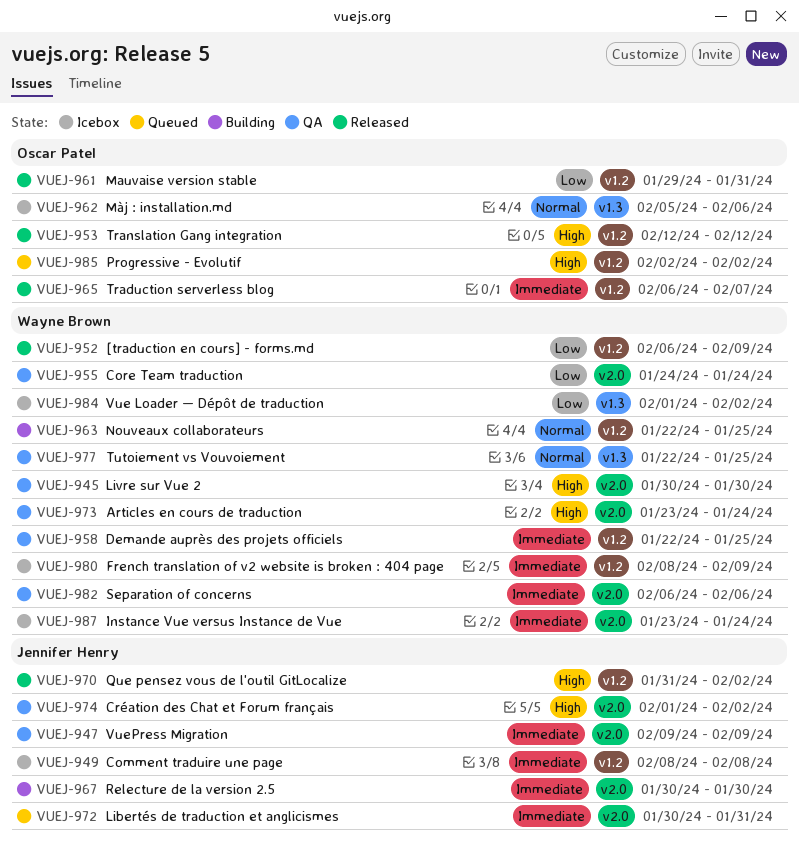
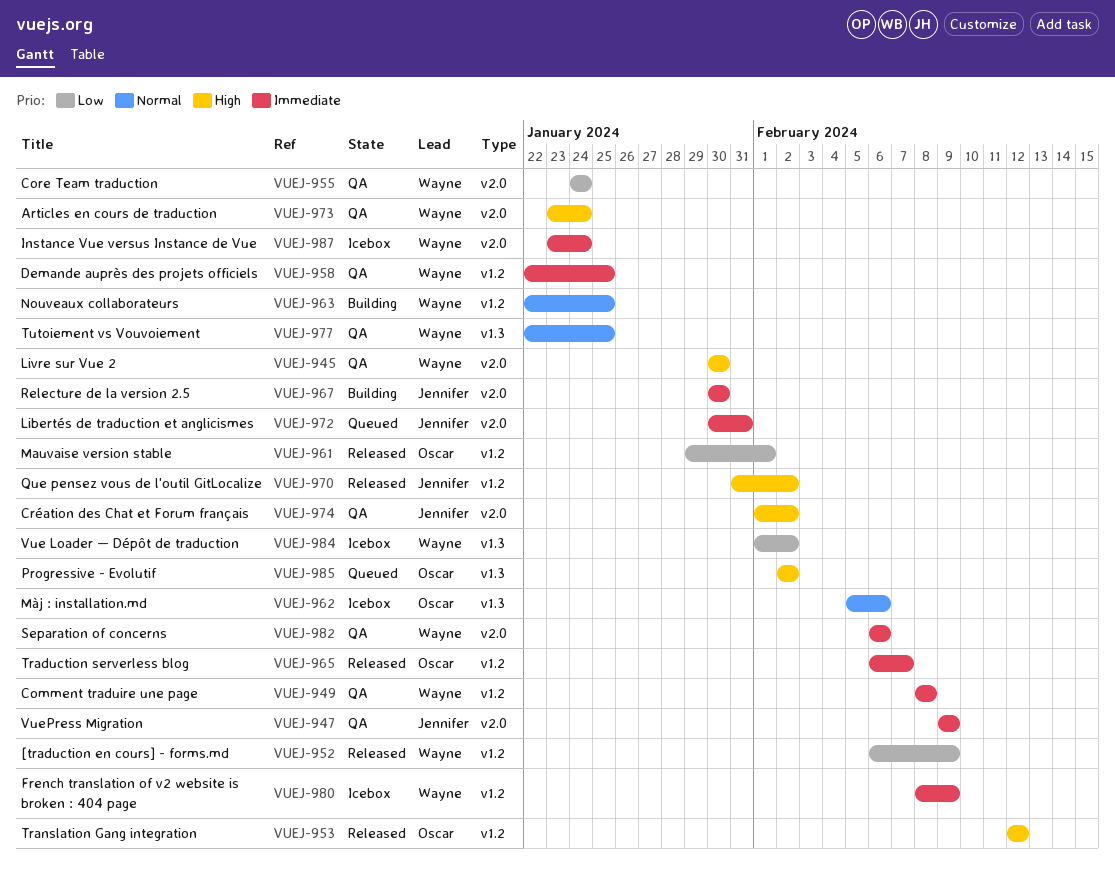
VUEJ-949, status: Icebox -> QA
VUEJ-949, owner: Jennifer Henry -> Wayne Brown
VUEJ-961, due: Jan 31 -> Feb 1
VUEJ-985, label: v1.2 -> v1.3

